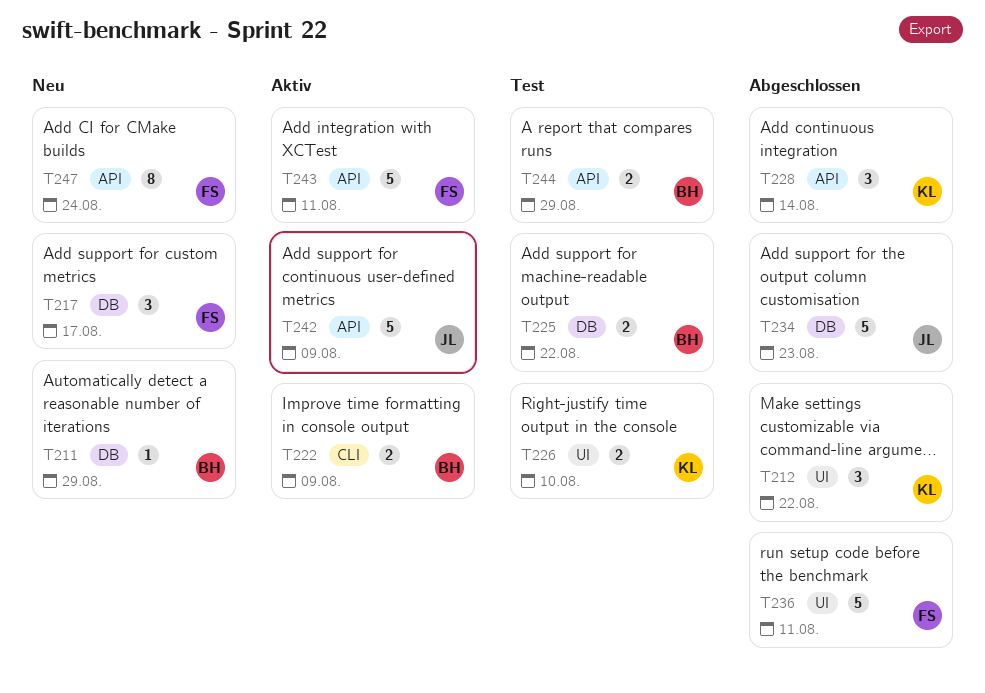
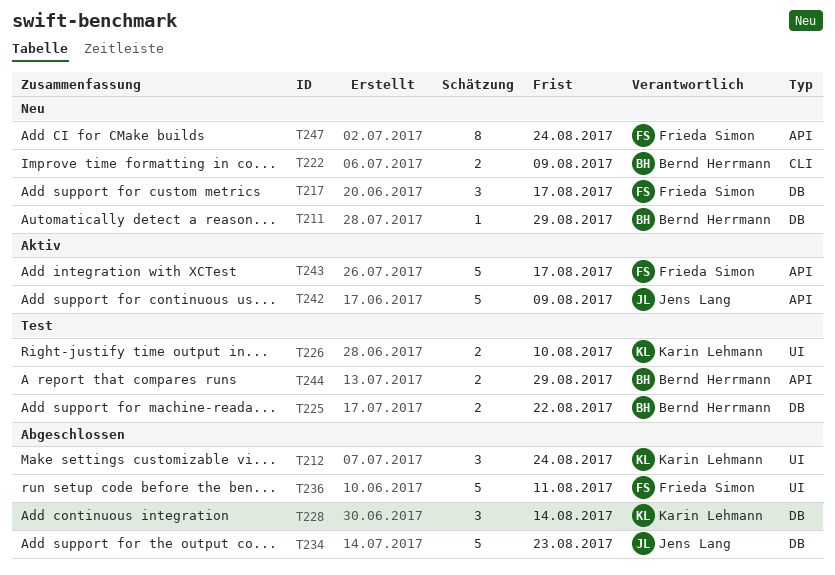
T212, due: Aug 22 -> Aug 24
T222, status: Aktiv -> Neu
T228, label: API -> DB
T243, due: Aug 11 -> Aug 17

